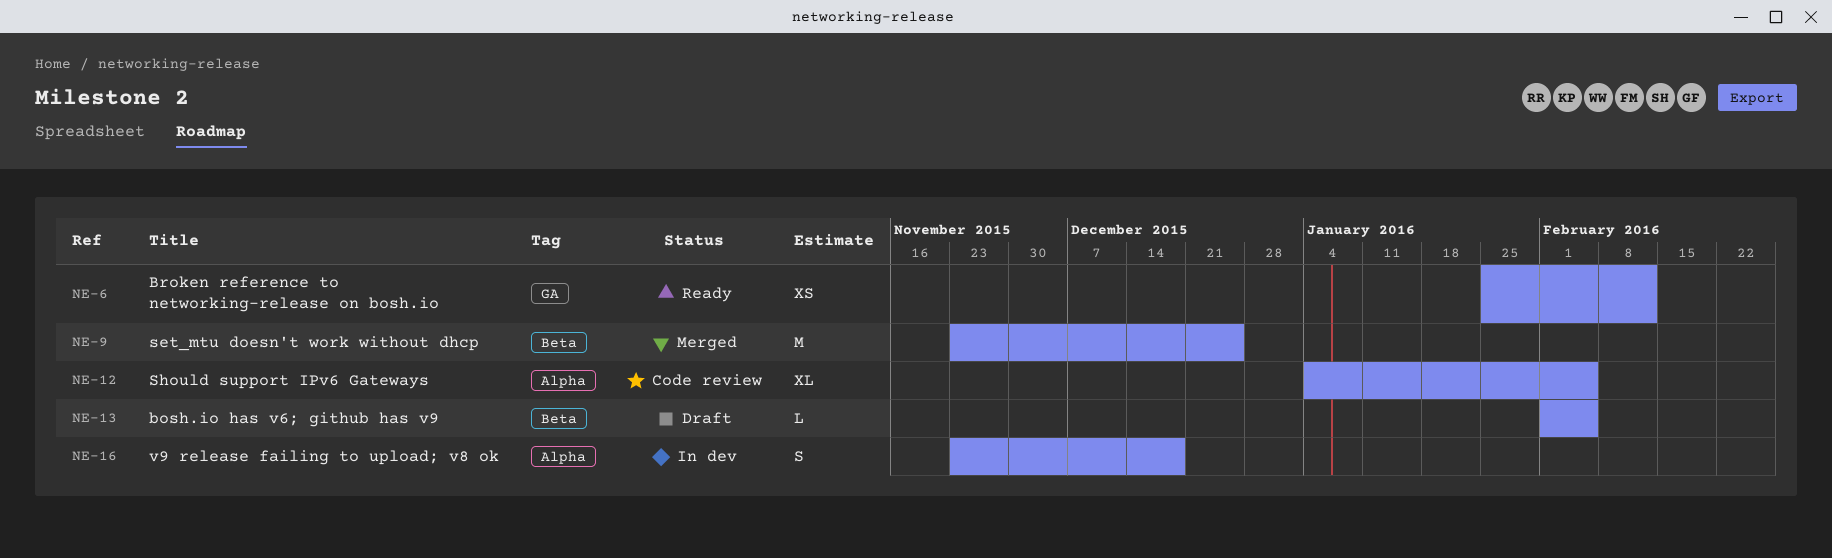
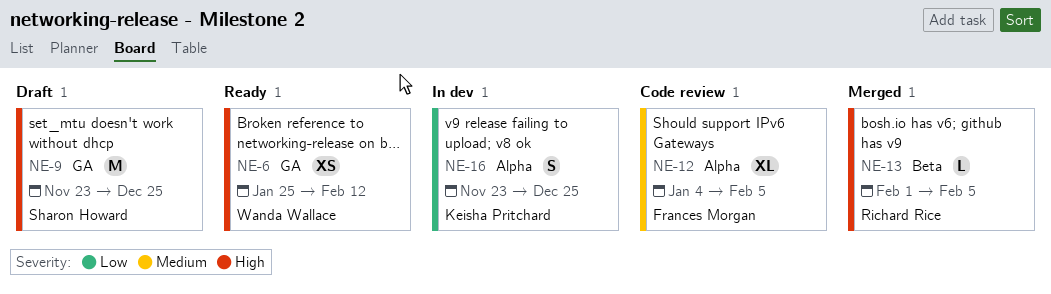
NE-9, status: Merged -> Draft
NE-9, label: Beta -> GA
NE-13, status: Draft -> Merged
NE-16, due: Dec 18 -> Dec 25

